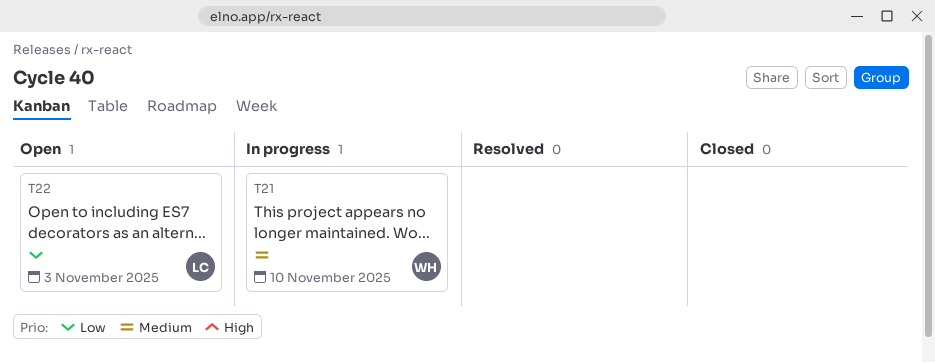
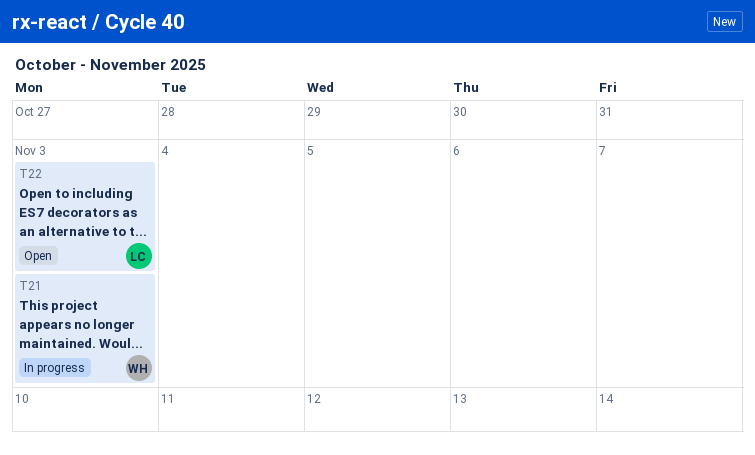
T21, due: Nov 10 -> Nov 3

